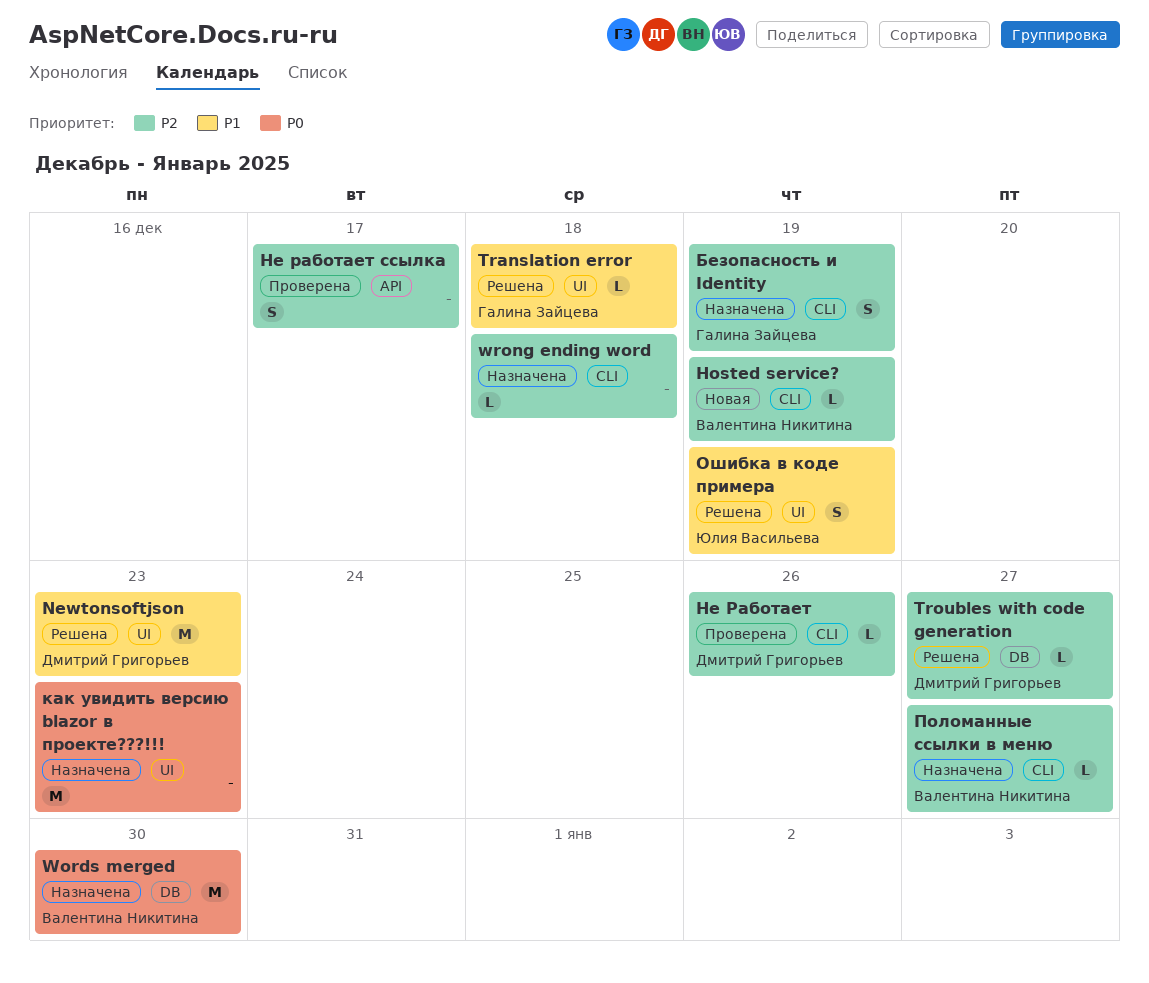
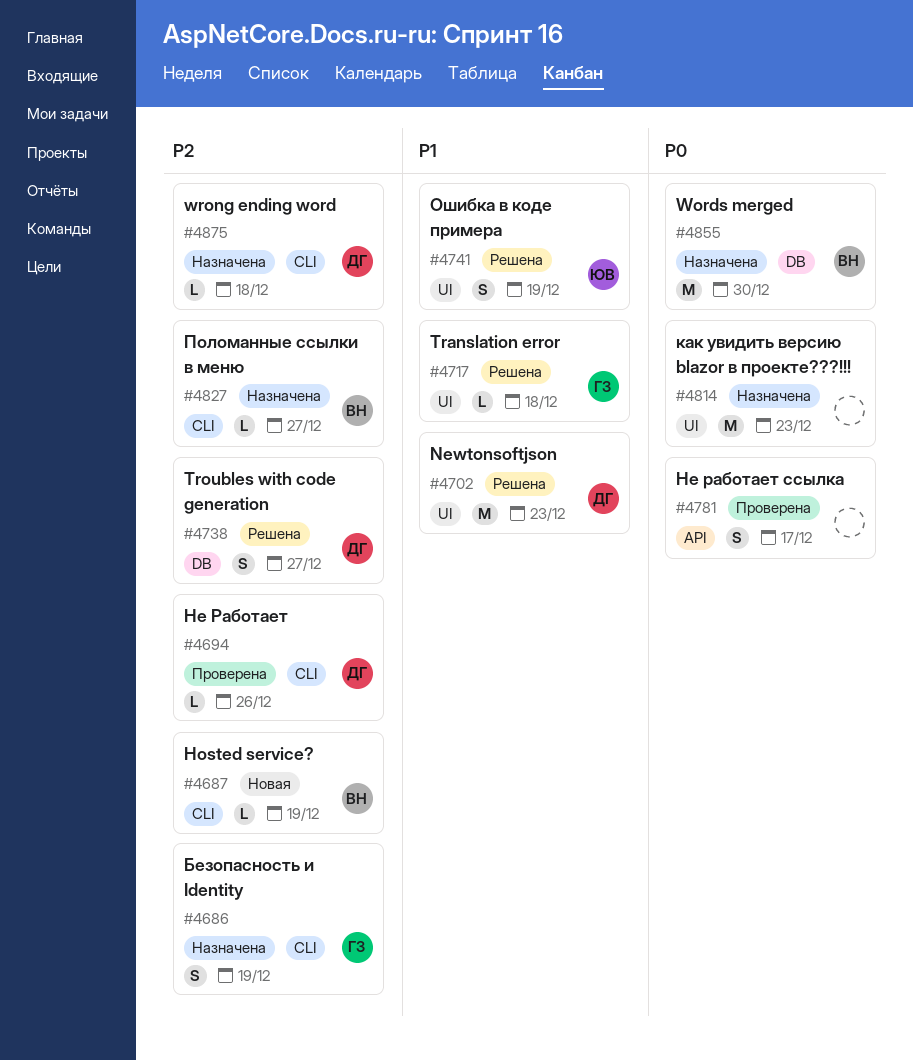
Troubles with code generation, estimate: L -> S
wrong ending word, owner: none -> Дмитрий Григорьев
Не работает ссылка, priority: P2 -> P0

